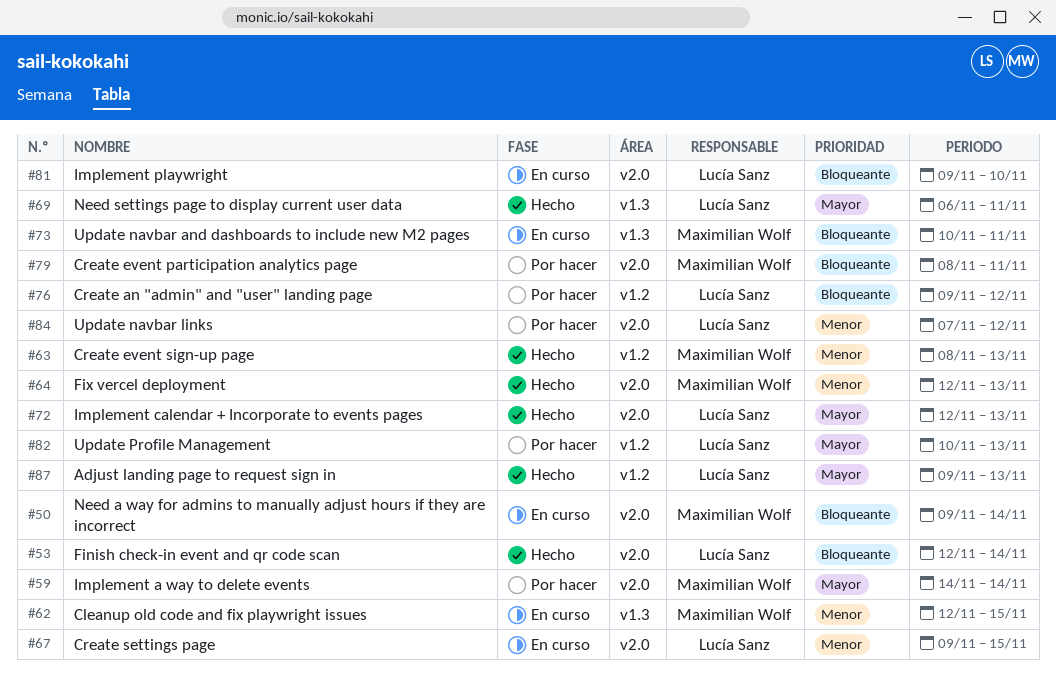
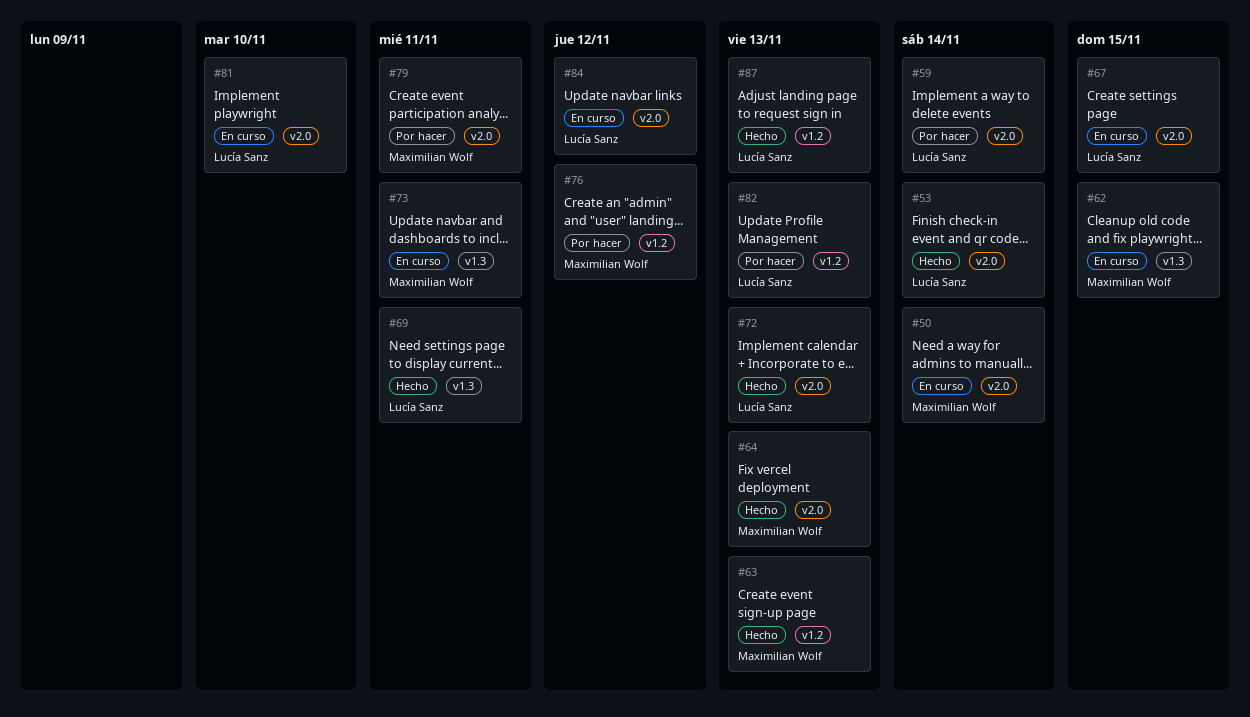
#59, owner: Maximilian Wolf -> Lucía Sanz
#76, owner: Lucía Sanz -> Maximilian Wolf
#84, status: Por hacer -> En curso

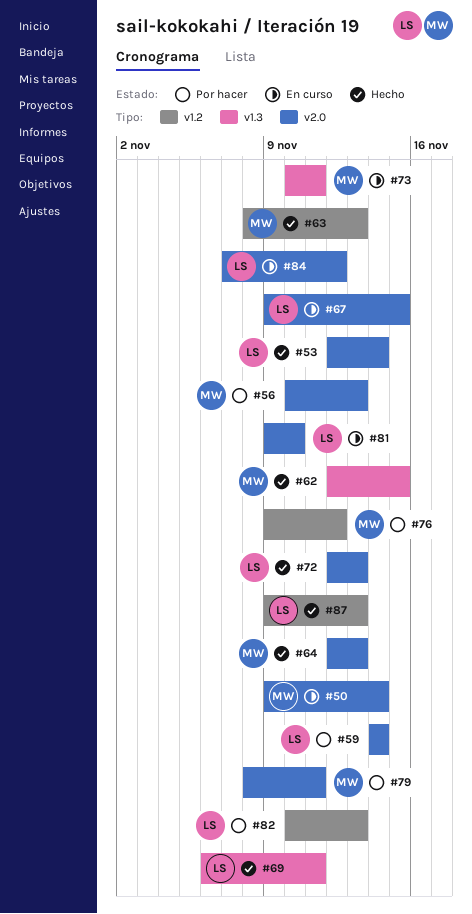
#56: none -> present
#62, status: En curso -> Hecho

